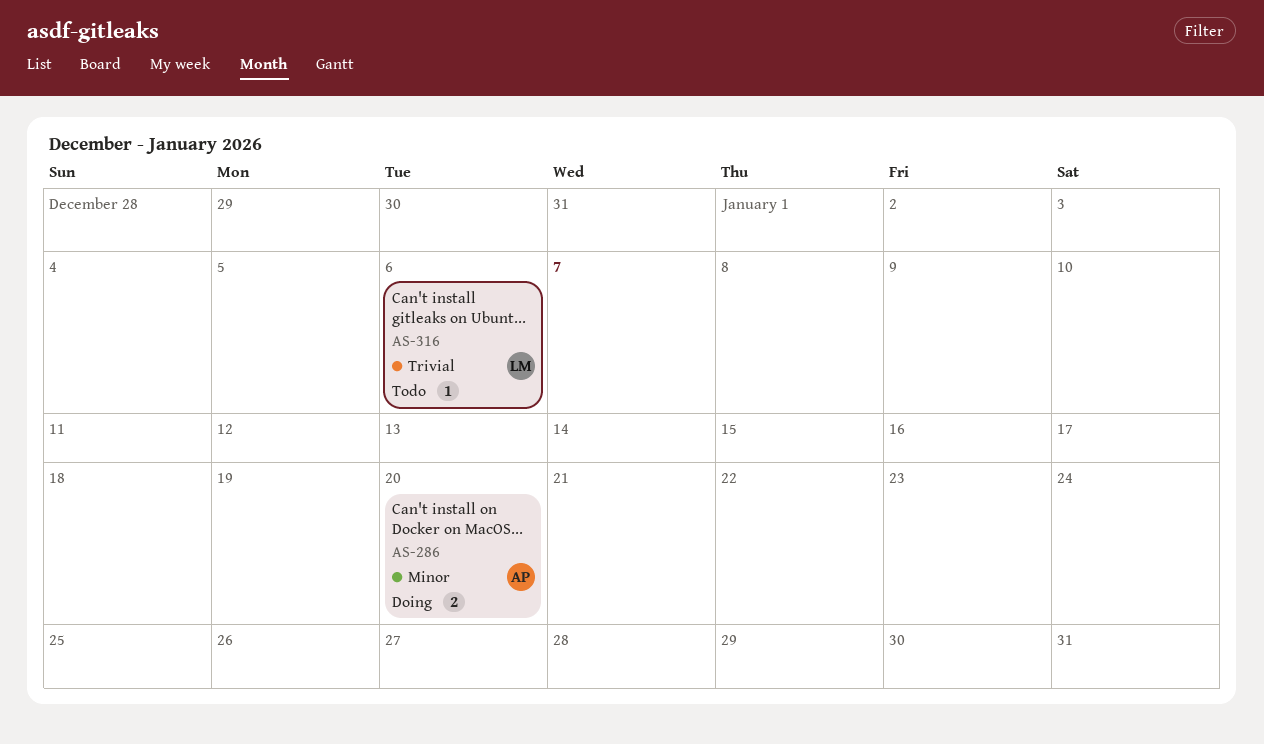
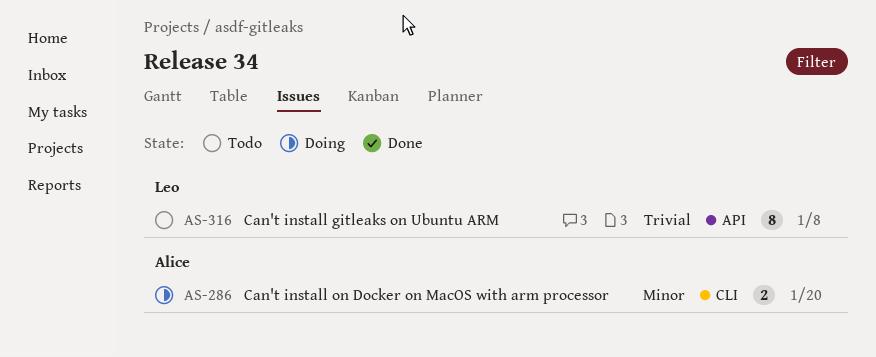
AS-316, estimate: 1 -> 8
AS-316, due: Jan 6 -> Jan 8

